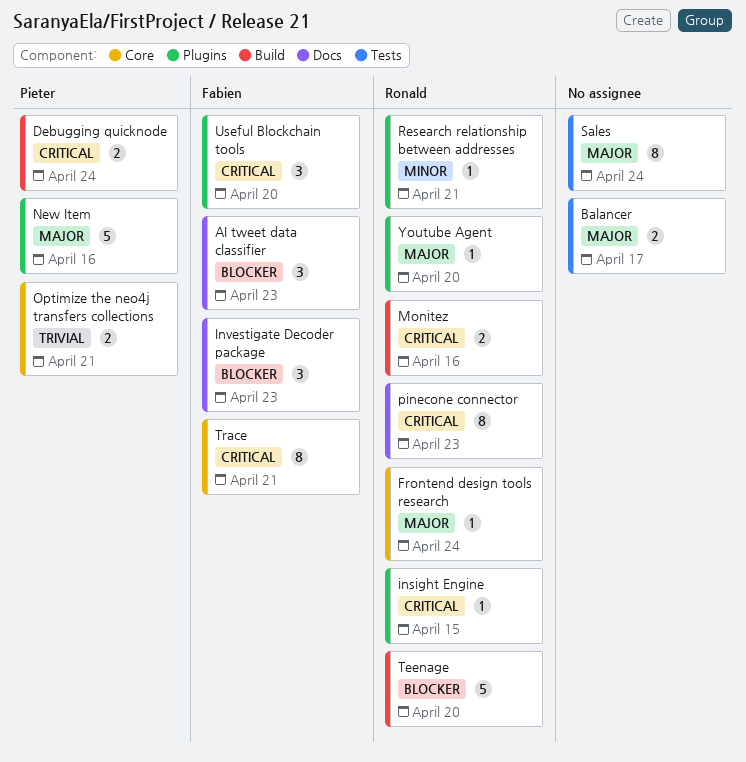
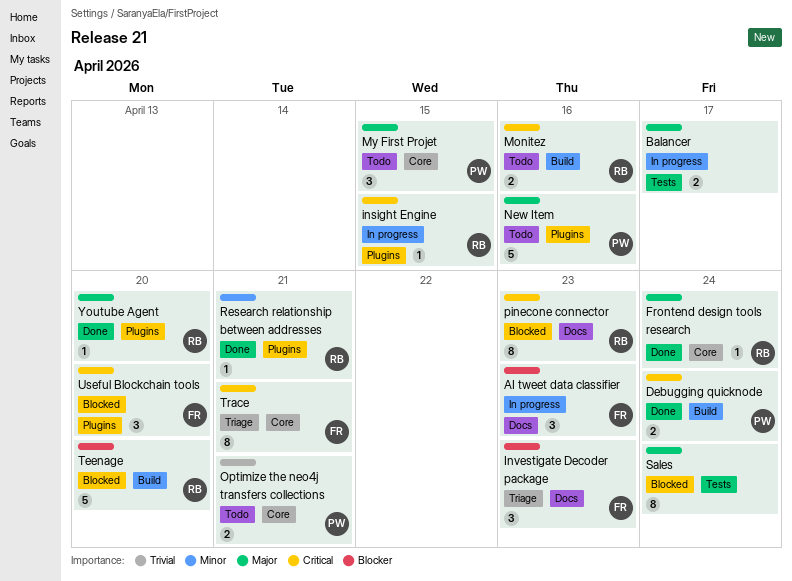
My First Projet: none -> present

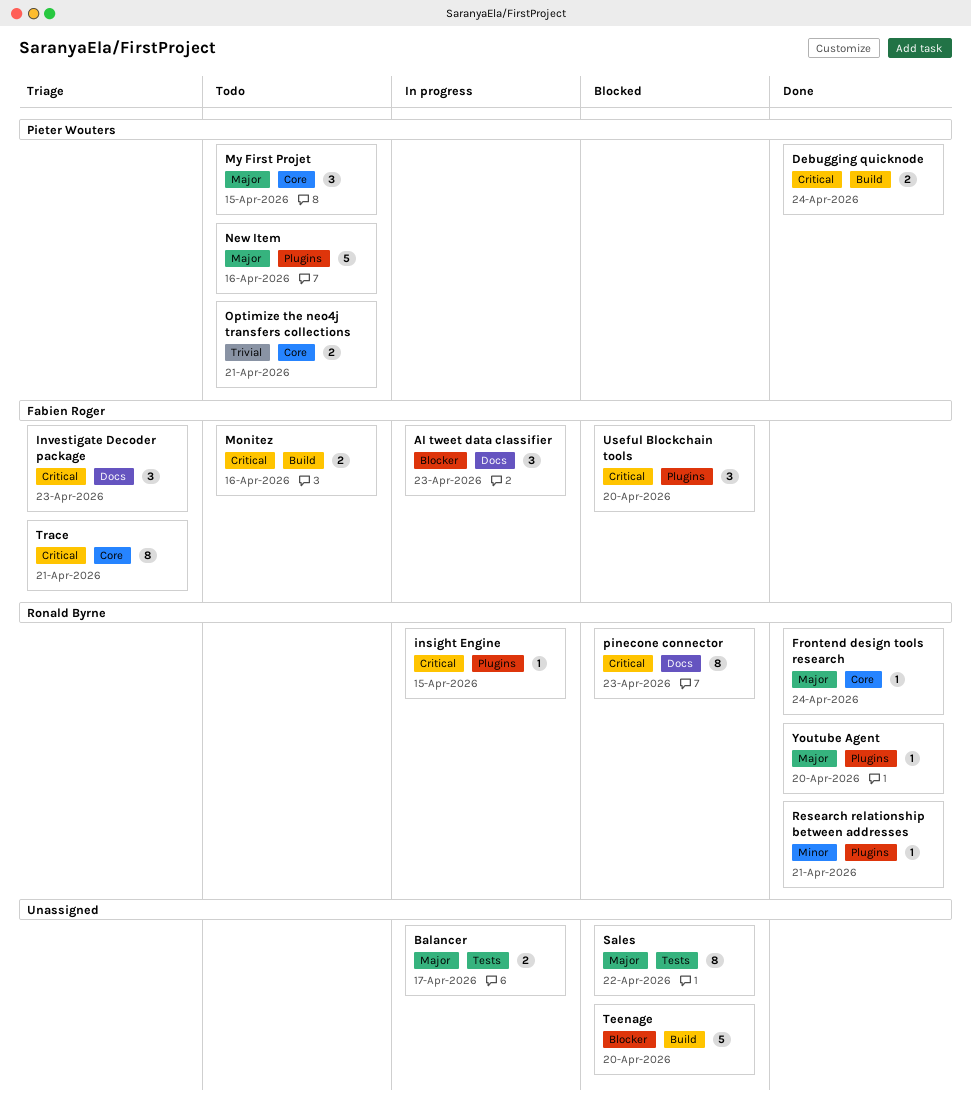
Investigate Decoder package, priority: Blocker -> Critical
Monitez, owner: Ronald Byrne -> Fabien Roger
Sales, due: Apr 24 -> Apr 22
Teenage, owner: Ronald Byrne -> none

